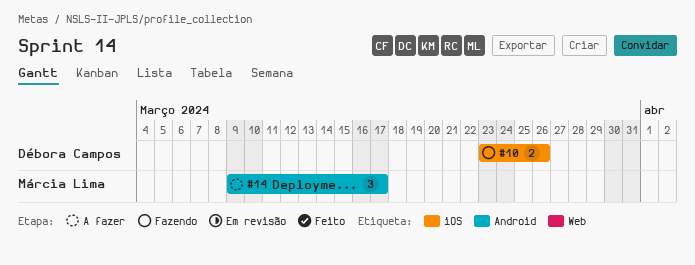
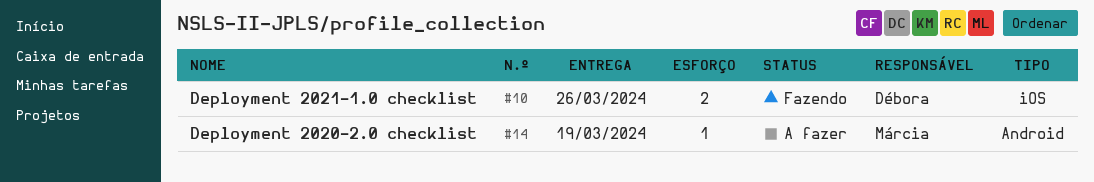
#14, estimate: 3 -> 1
#14, due: Mar 17 -> Mar 19

